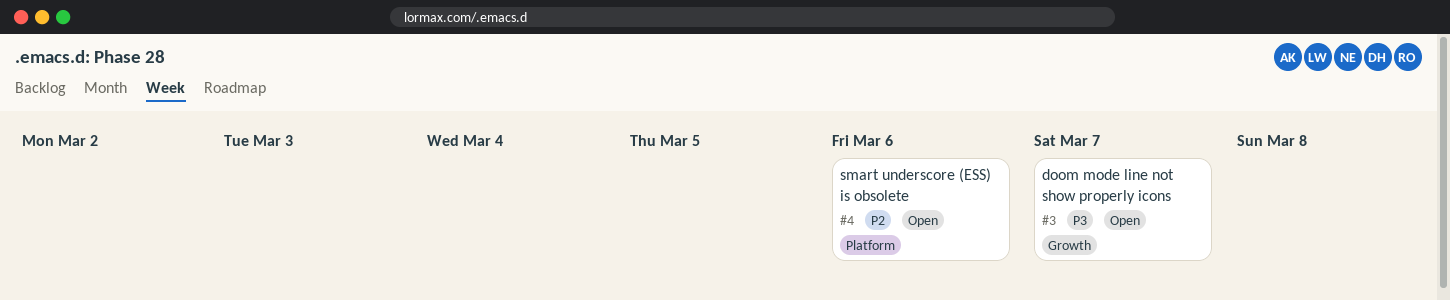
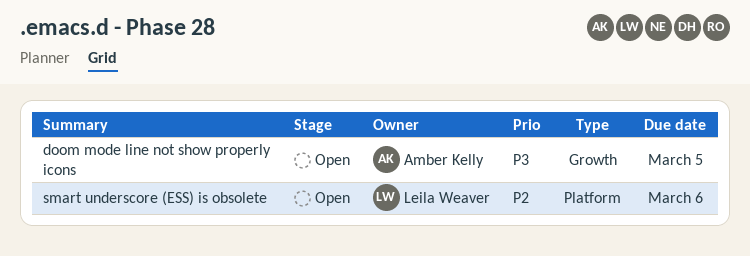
doom mode line not show properly icons, due: Mar 7 -> Mar 5

